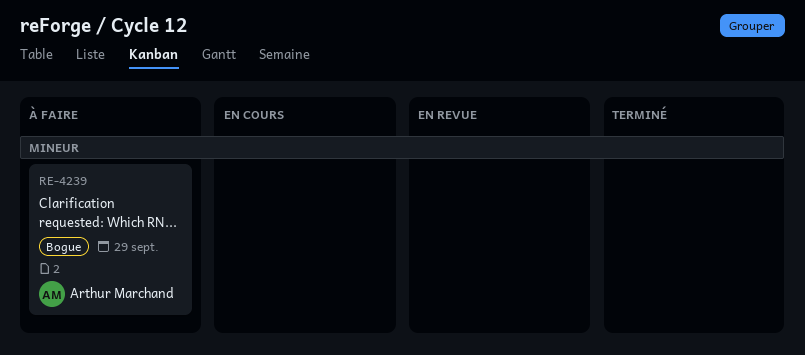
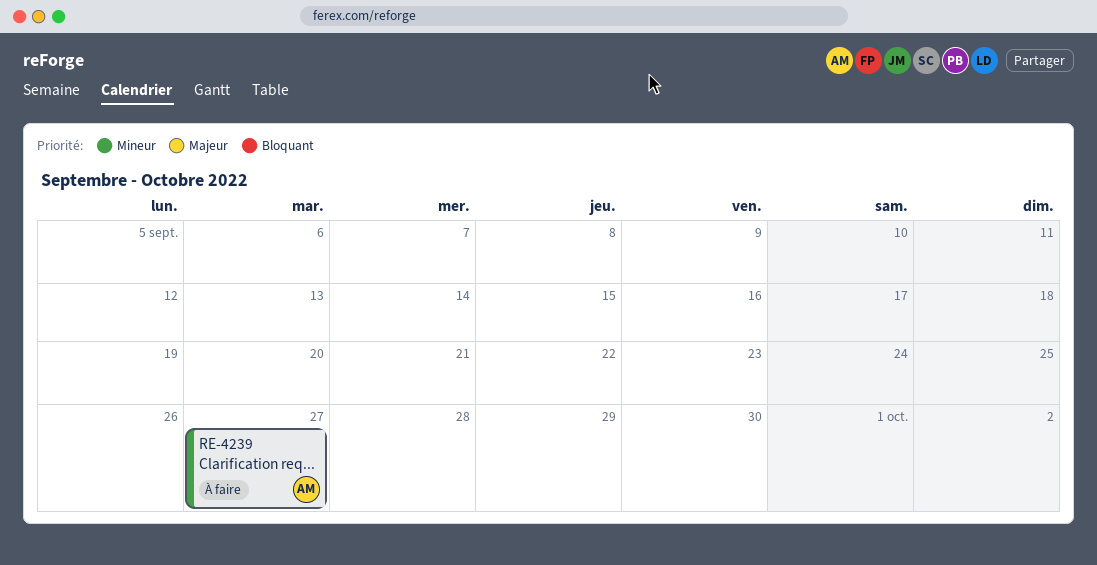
RE-4239, due: Sep 29 -> Sep 27

